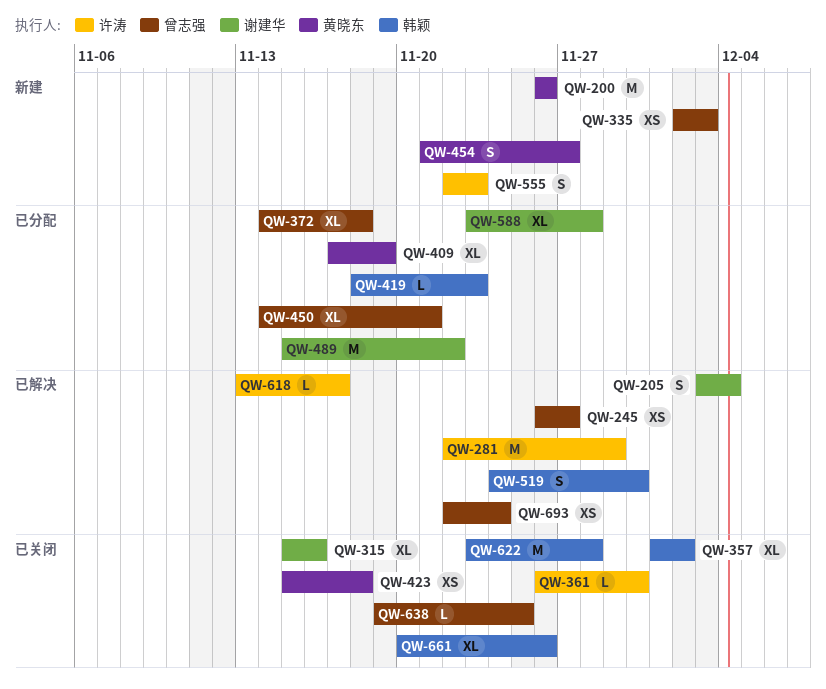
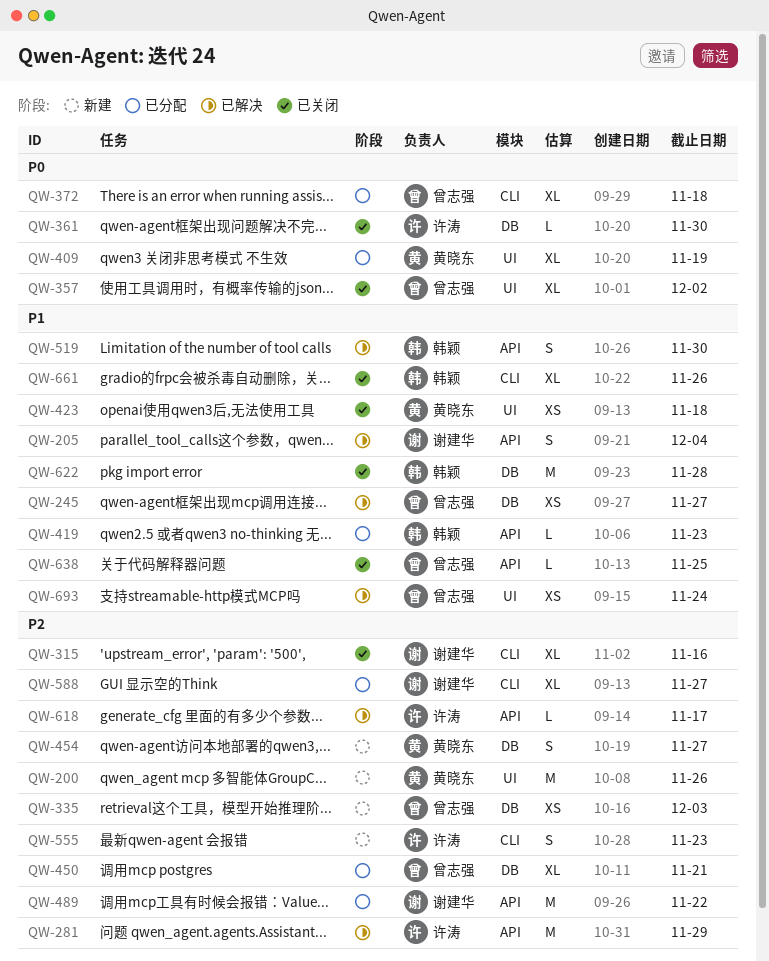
QW-357, owner: 韩颖 -> 曾志强
QW-588, due: Nov 28 -> Nov 27

